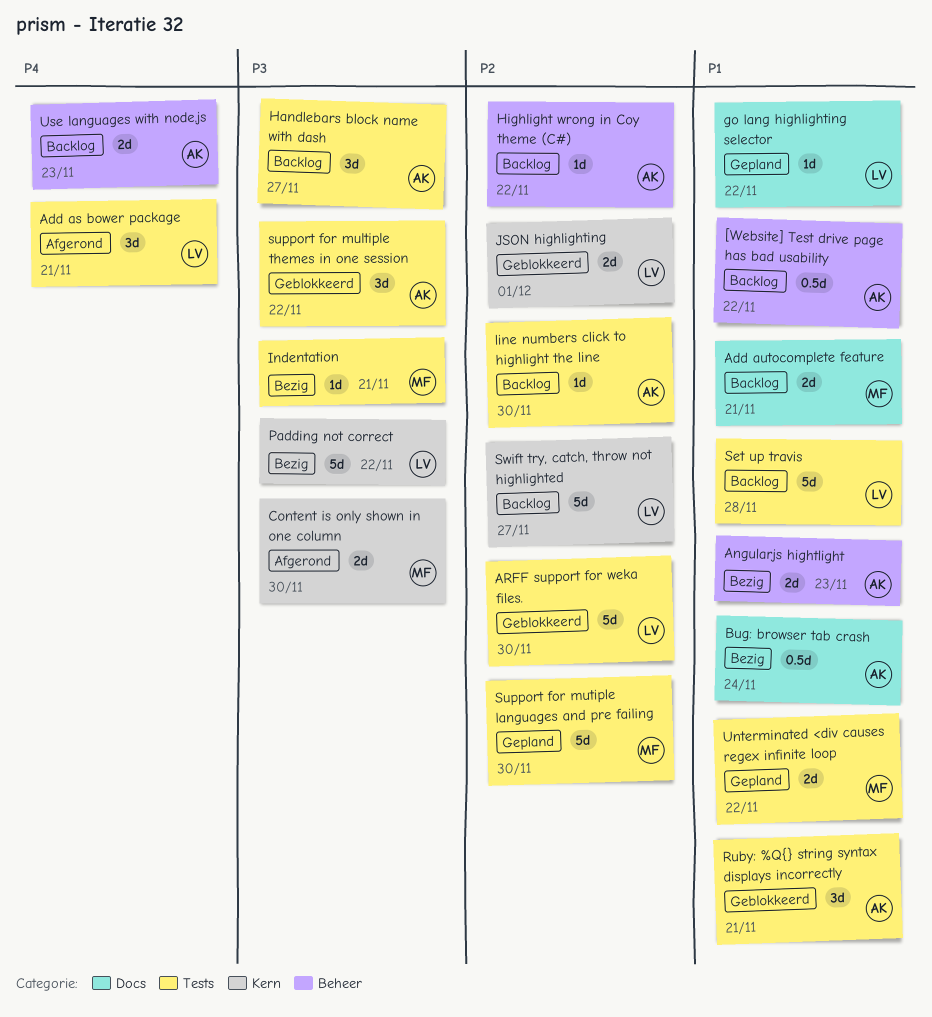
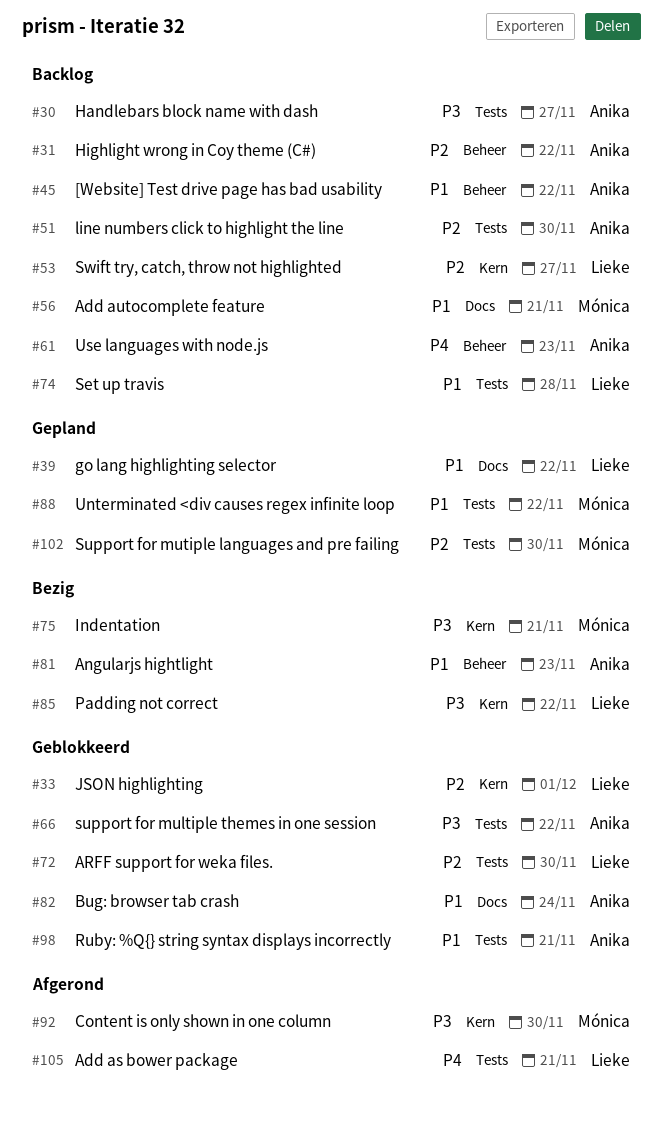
Bug: browser tab crash, status: Bezig -> Geblokkeerd
Indentation, label: Tests -> Kern

